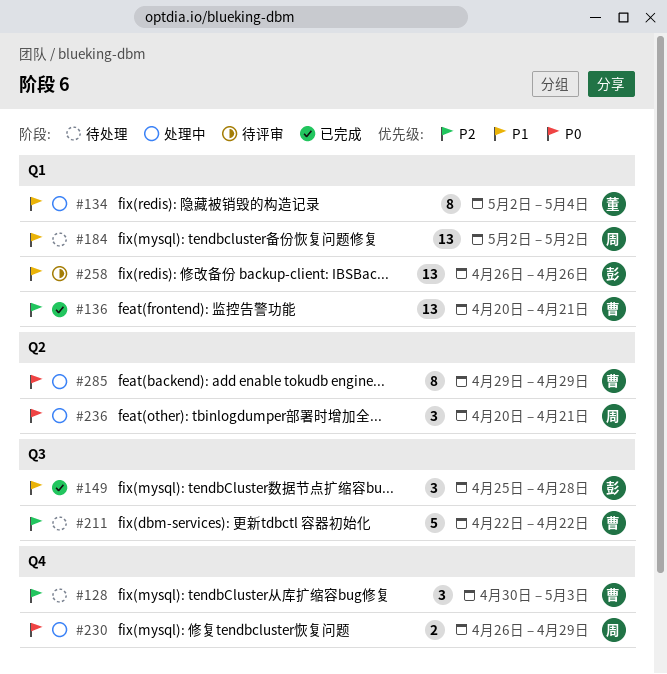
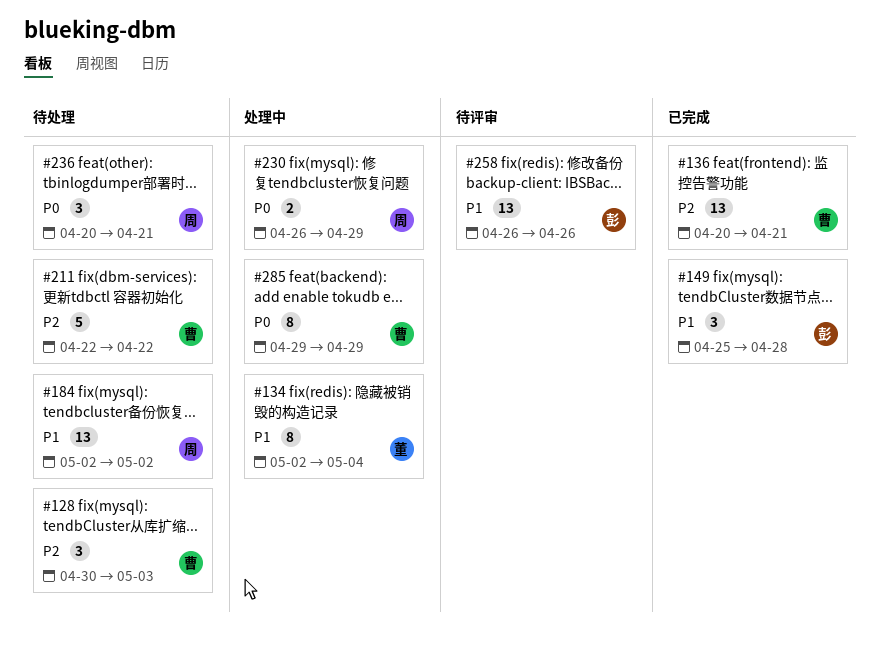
#236, status: 处理中 -> 待处理

